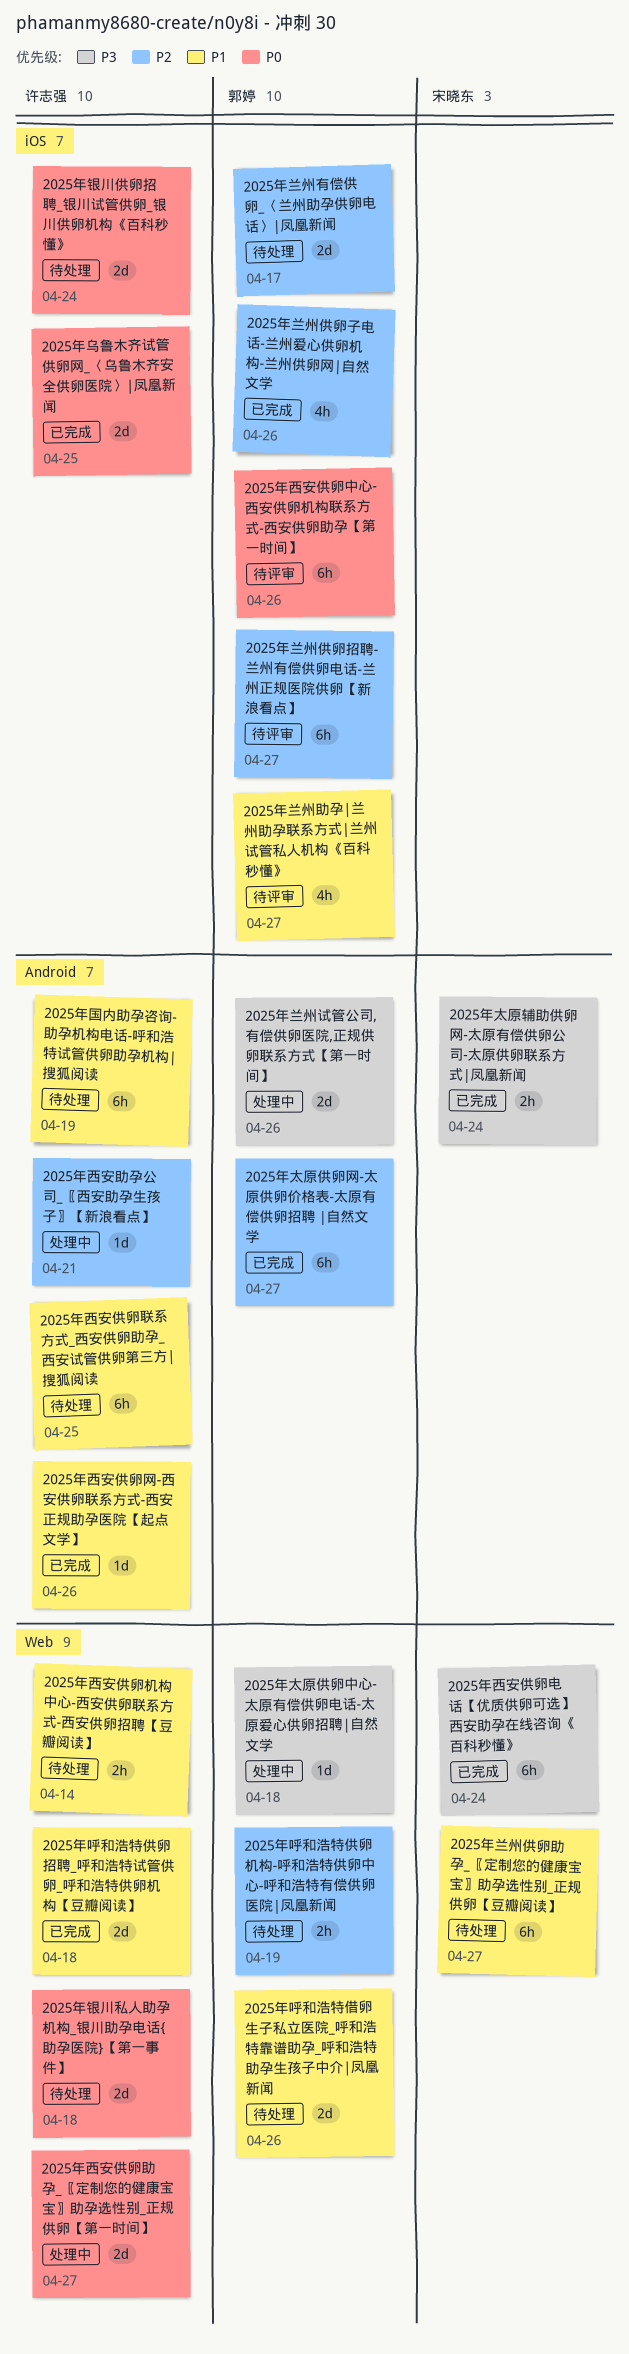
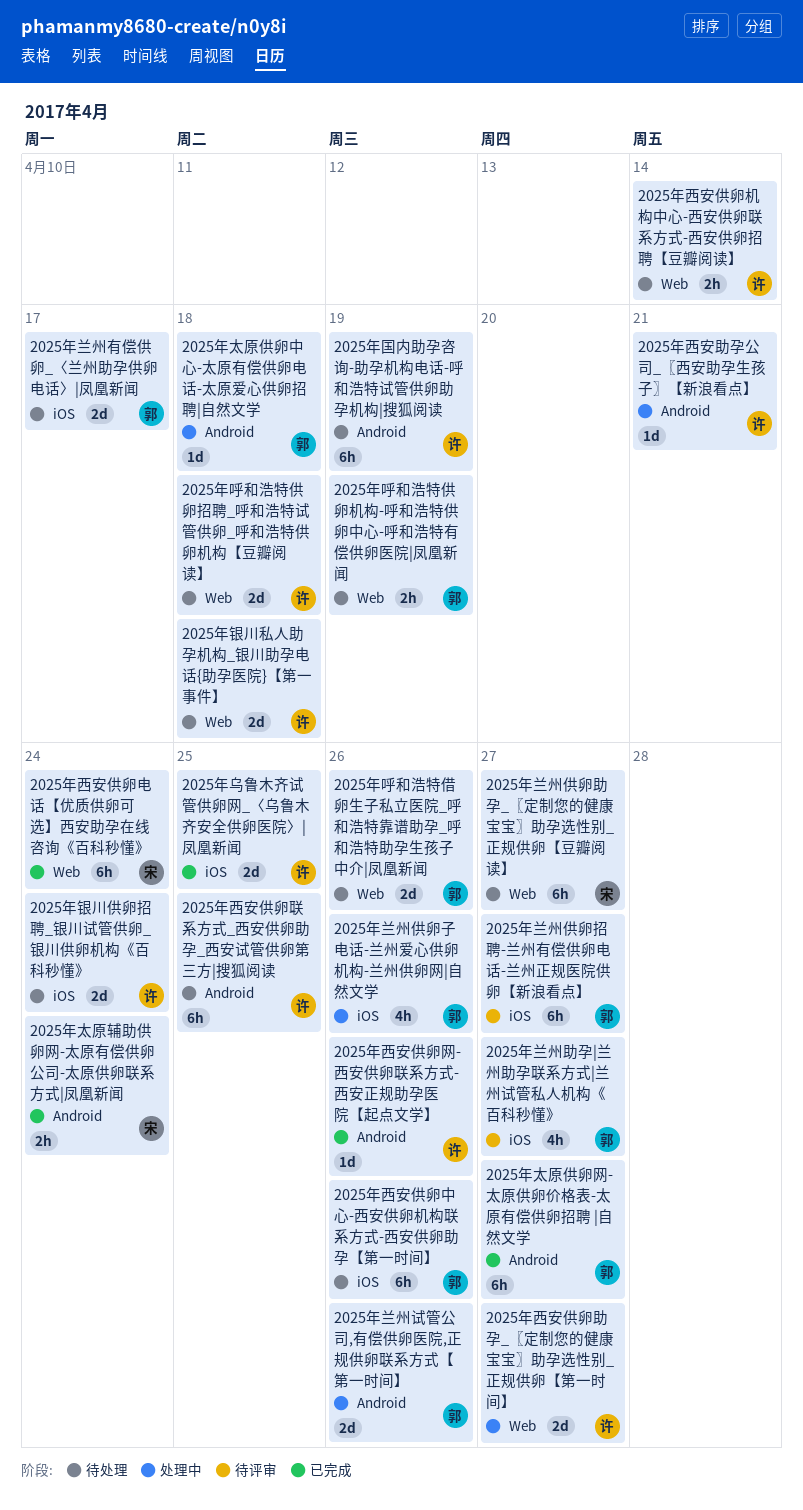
2025年兰州供卵子电话-兰州爱心供卵机构-兰州供卵网|自然文学, status: 已完成 -> 处理中
2025年呼和浩特供卵招聘_呼和浩特试管供卵_呼和浩特供卵机构【豆瓣阅读】, status: 已完成 -> 待处理
2025年太原供卵中心-太原有偿供卵电话-太原爱心供卵招聘|自然文学, label: Web -> Android
2025年西安供卵中心-西安供卵机构联系方式-西安供卵助孕【第一时间】, status: 待评审 -> 待处理

